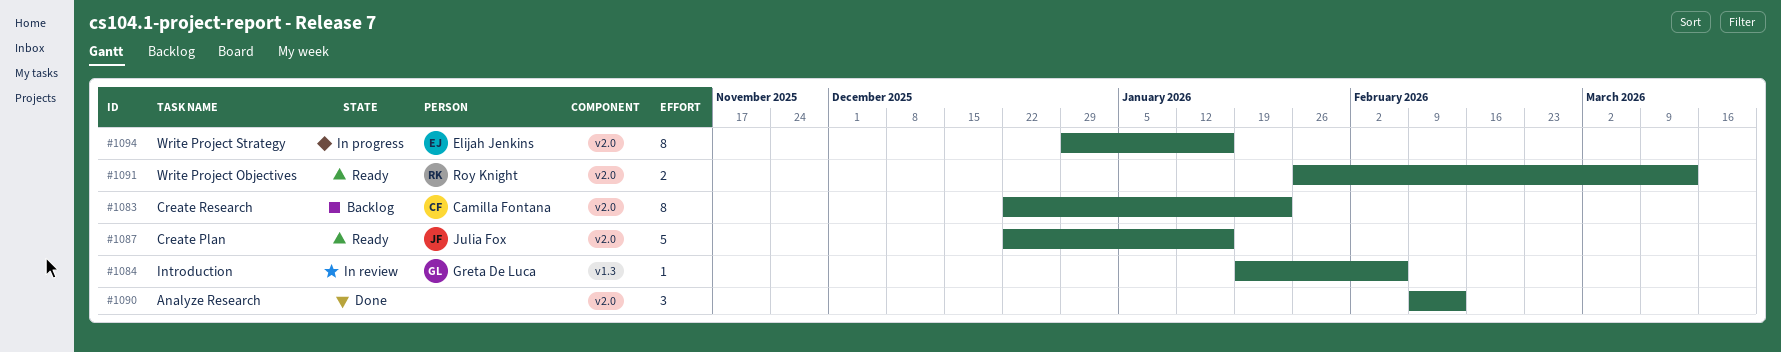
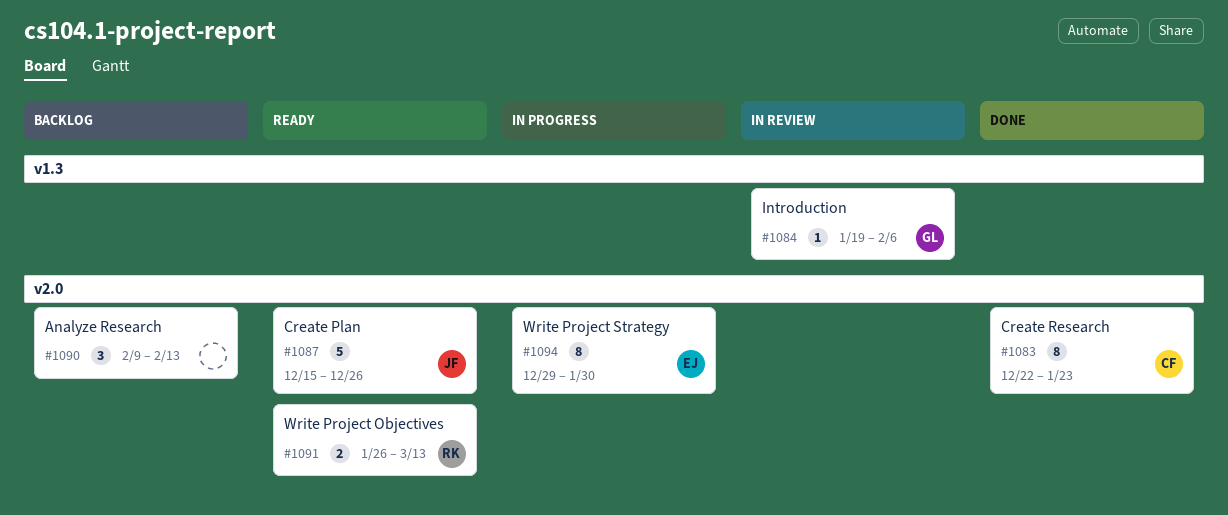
#1083, status: Backlog -> Done
#1087, start: Dec 22 -> Dec 15
#1087, due: Jan 16 -> Dec 26
#1090, status: Done -> Backlog
#1094, due: Jan 16 -> Jan 30

